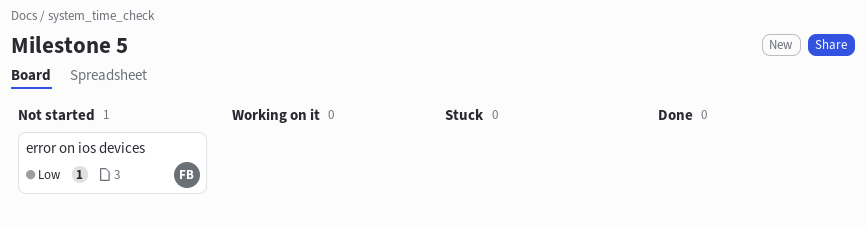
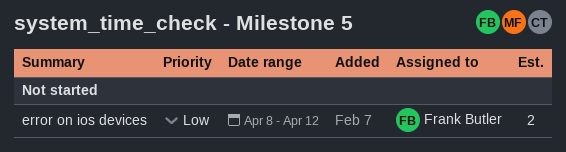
error on ios devices, estimate: 1 -> 2

